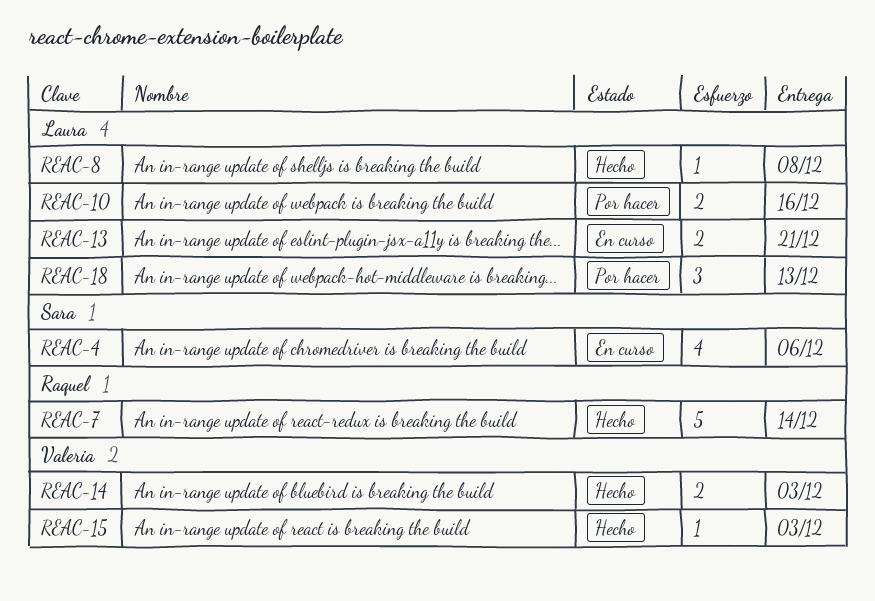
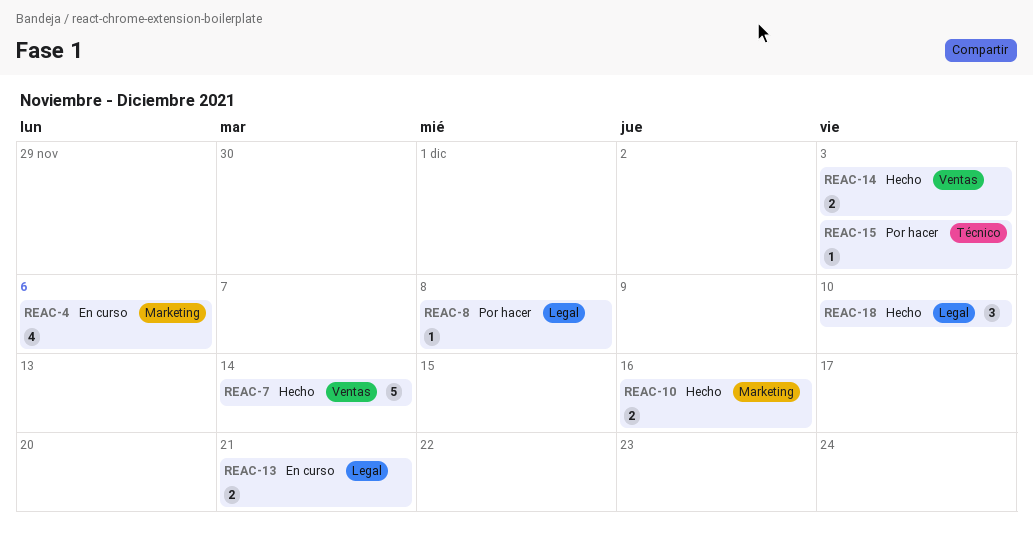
REAC-8, status: Hecho -> Por hacer
REAC-10, status: Por hacer -> Hecho
REAC-15, status: Hecho -> Por hacer
REAC-18, status: Por hacer -> Hecho
REAC-18, due: Dec 13 -> Dec 10

